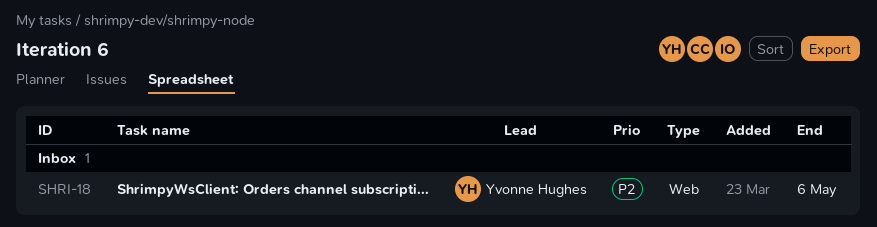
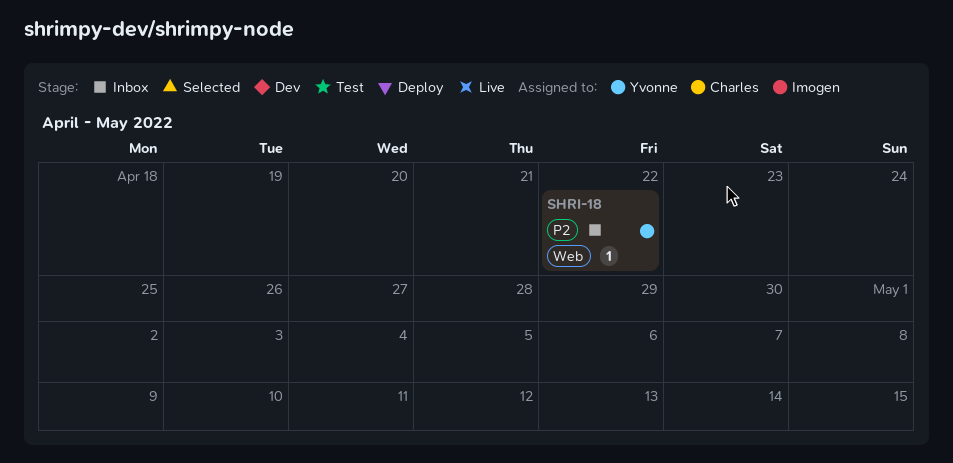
SHRI-18, due: May 6 -> Apr 22

